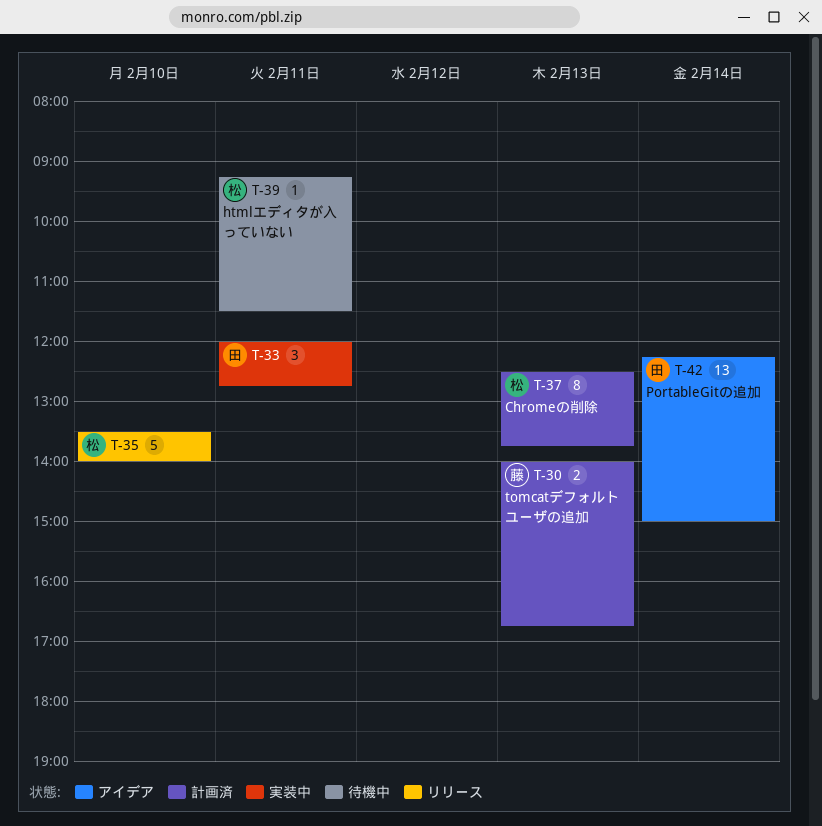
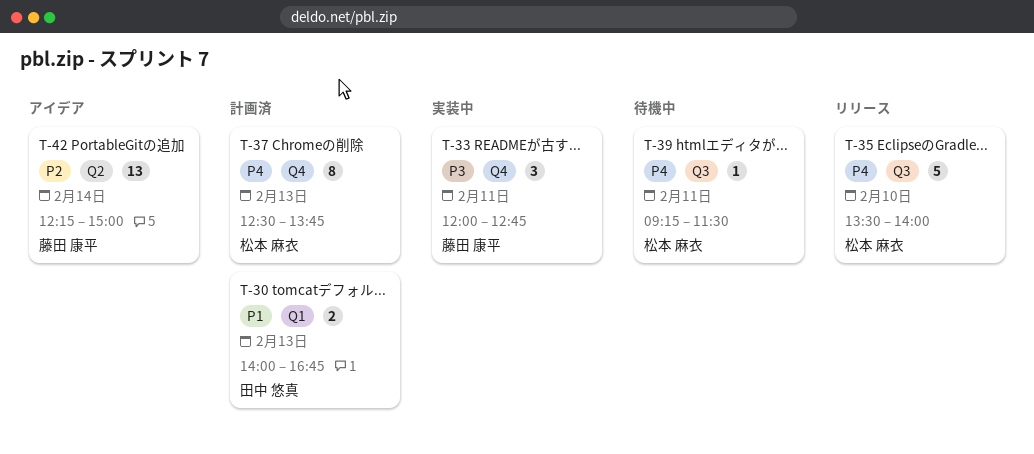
T-30, owner: 藤田 康平 -> 田中 悠真
T-33, owner: 田中 悠真 -> 藤田 康平
T-42, owner: 田中 悠真 -> 藤田 康平

